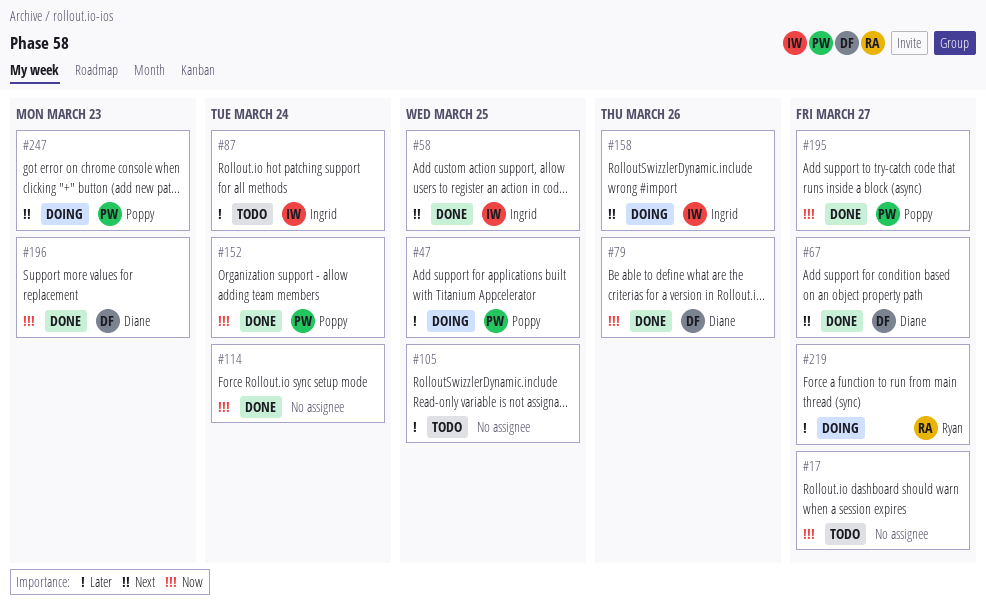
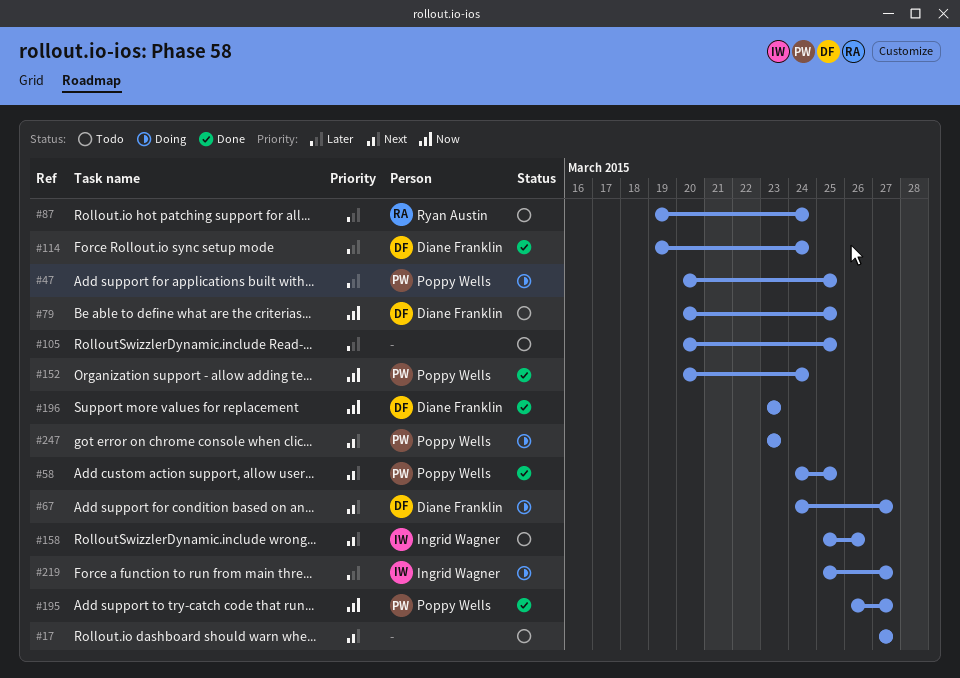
#17, priority: Now -> Next
#58, owner: Ingrid Wagner -> Poppy Wells
#67, status: Done -> Doing
#79, status: Done -> Todo
#79, due: Mar 26 -> Mar 25
#87, owner: Ingrid Wagner -> Ryan Austin
#114, owner: none -> Diane Franklin
#114, priority: Now -> Later
#158, status: Doing -> Todo
#219, owner: Ryan Austin -> Ingrid Wagner

